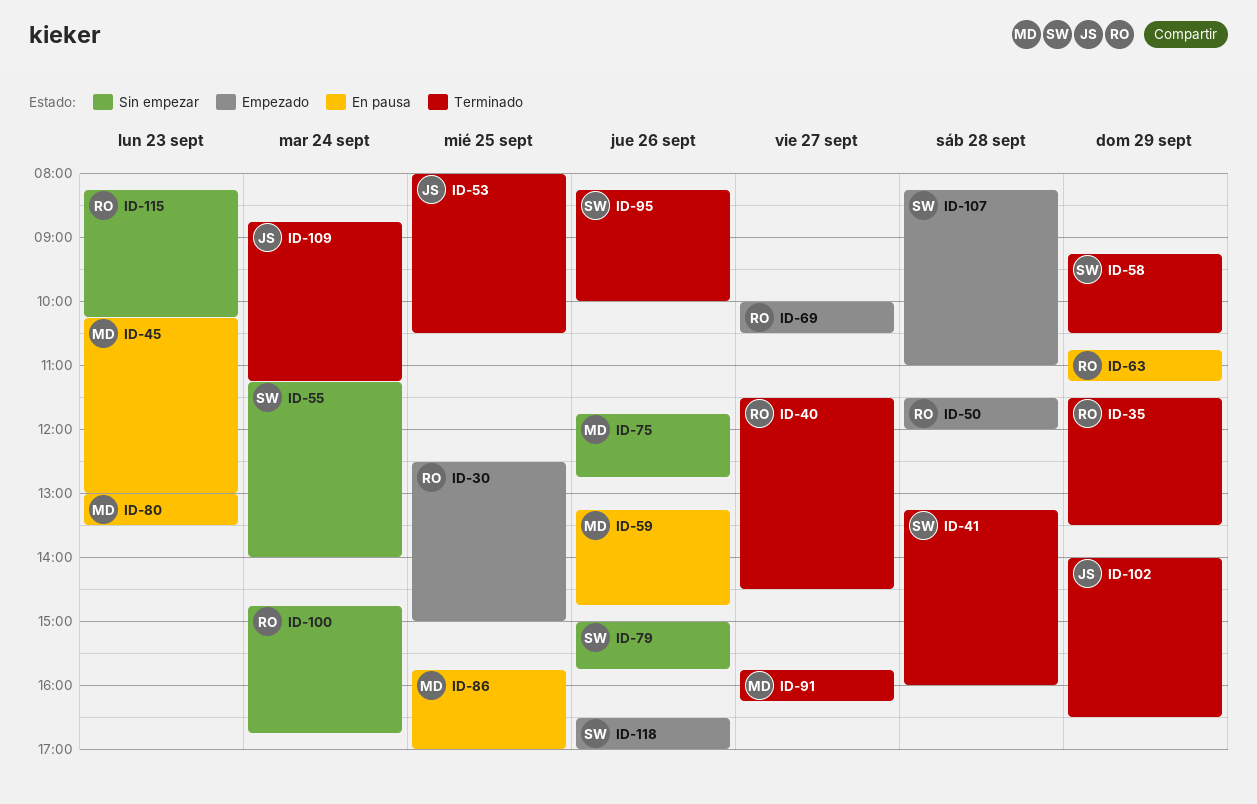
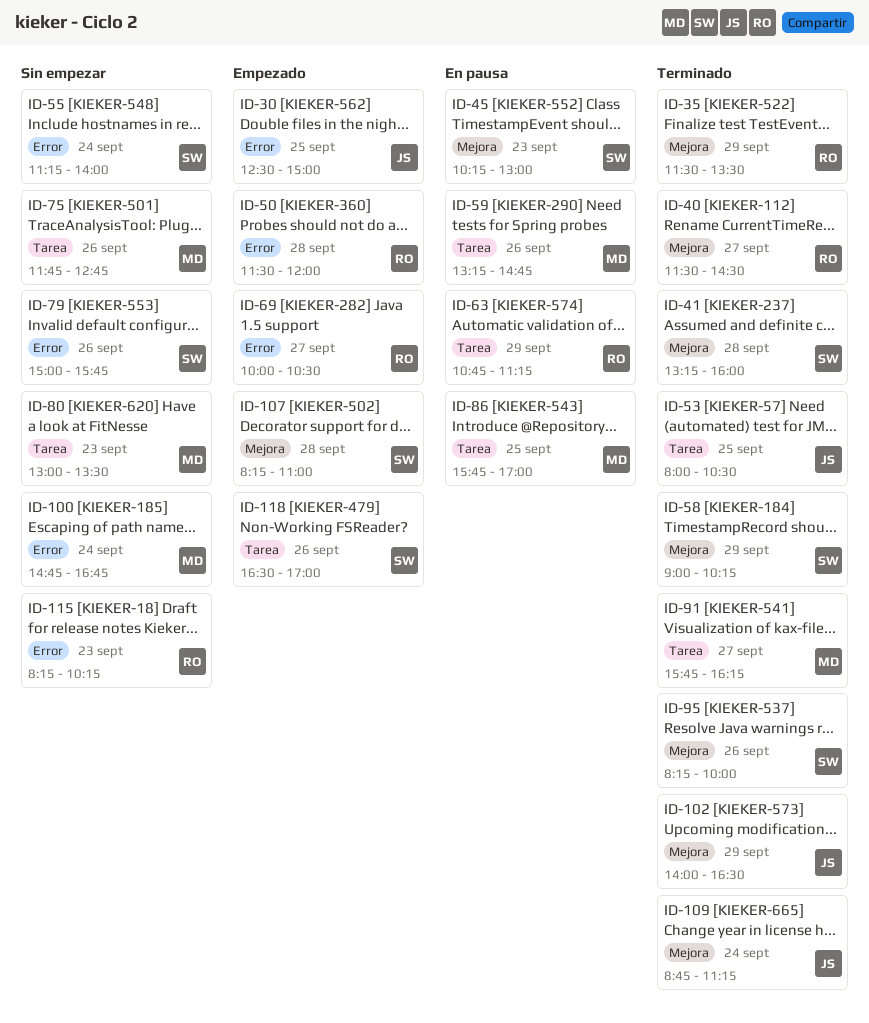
ID-30, owner: RO -> JS
ID-45, owner: MD -> SW
ID-58, begins: 09:15 -> 09:00
ID-58, ends: 10:30 -> 10:15
ID-80, status: En pausa -> Sin empezar
ID-100, owner: RO -> MD

